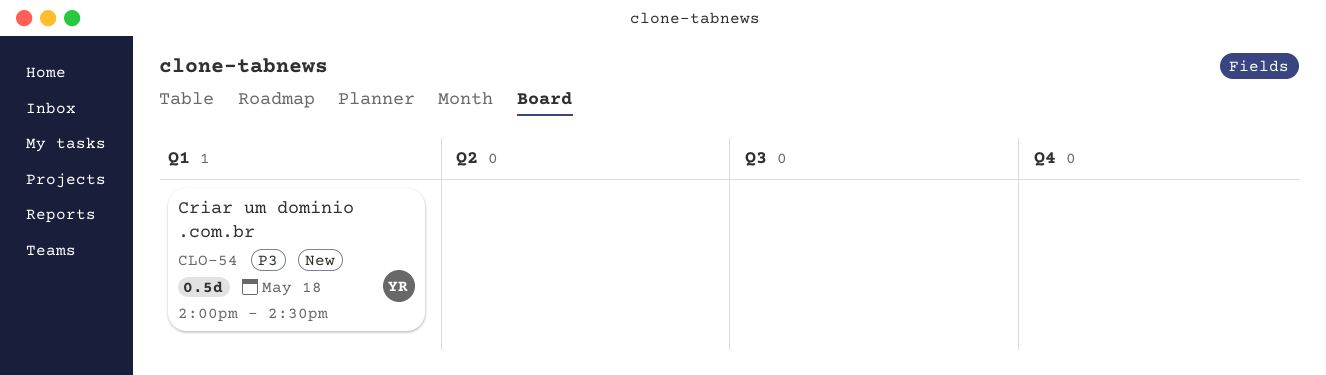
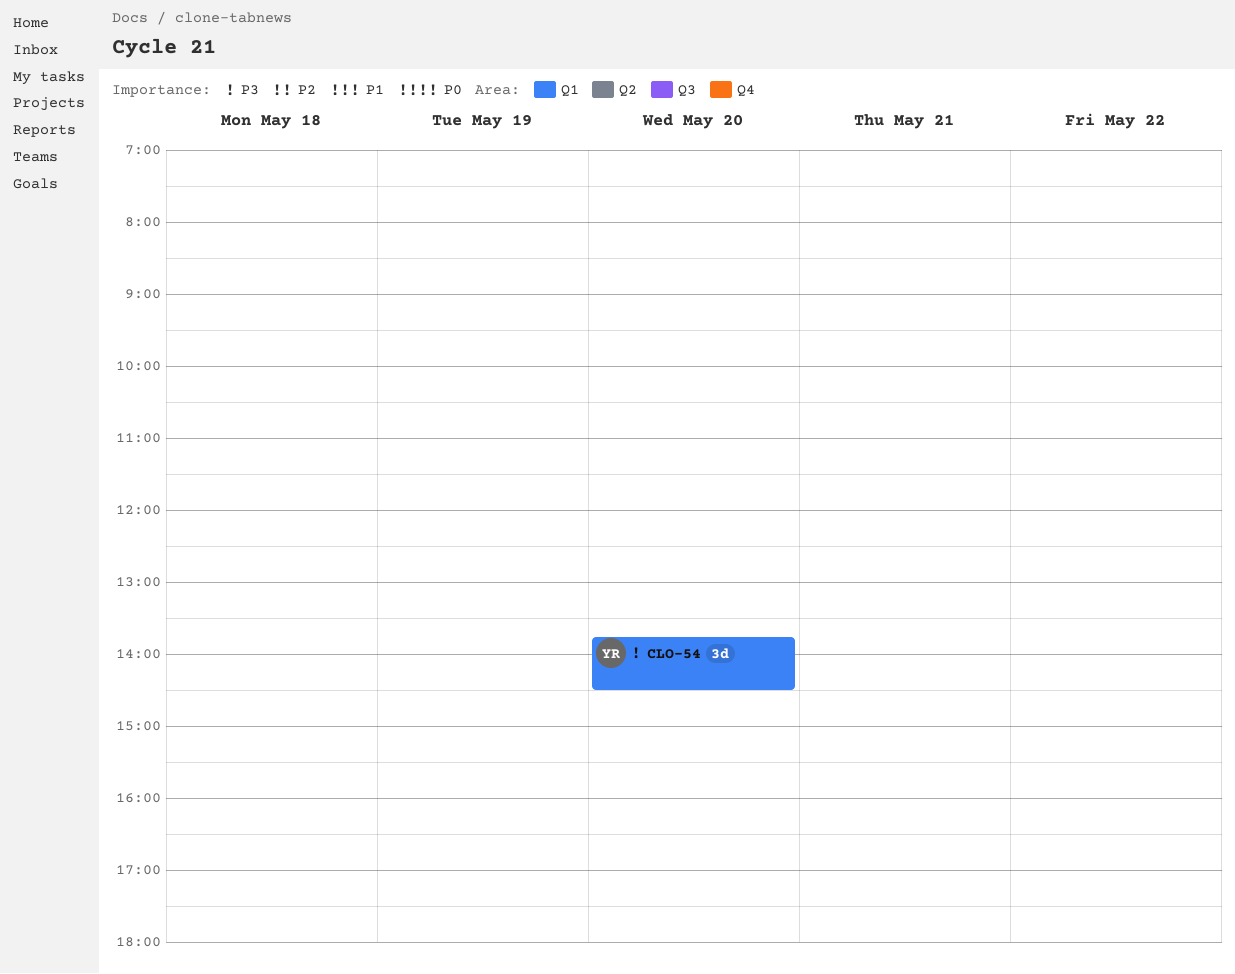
CLO-54, estimate: 0.5d -> 3d
CLO-54, day: May 18 -> May 20
CLO-54, begins: 14:00 -> 13:45

